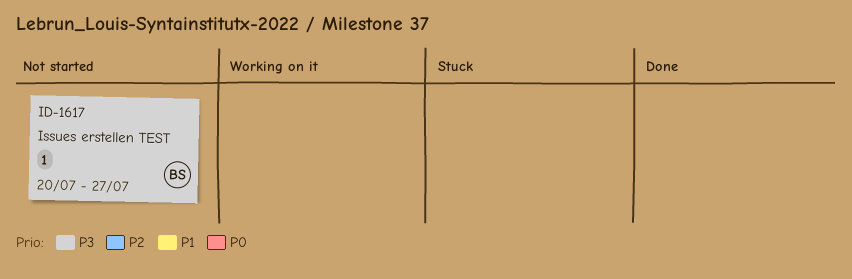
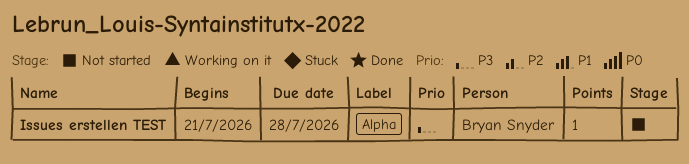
Issues erstellen TEST, start: Jul 20 -> Jul 21
Issues erstellen TEST, due: Jul 27 -> Jul 28

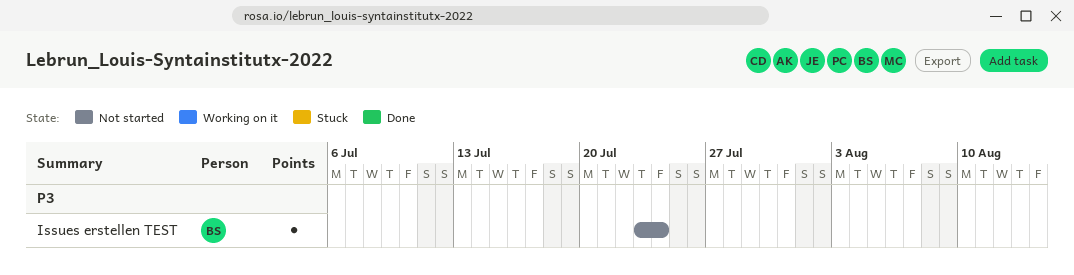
Issues erstellen TEST, start: Jul 21 -> Jul 23
Issues erstellen TEST, due: Jul 28 -> Jul 24

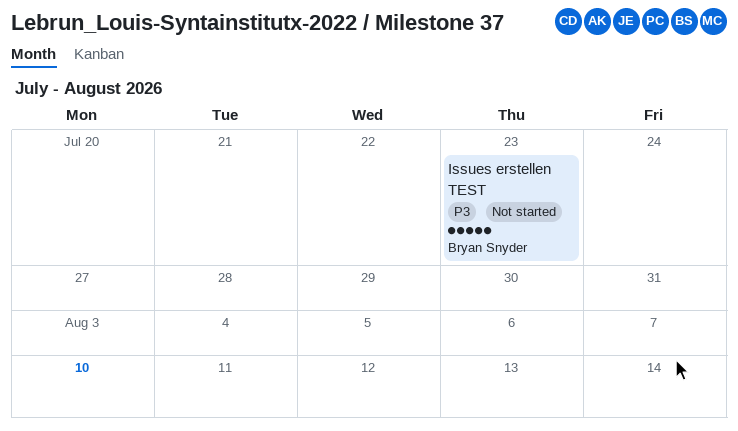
Issues erstellen TEST, estimate: 1 -> 5
Issues erstellen TEST, due: Jul 24 -> Jul 23

